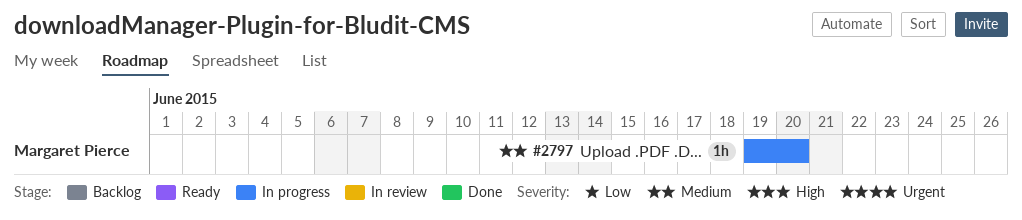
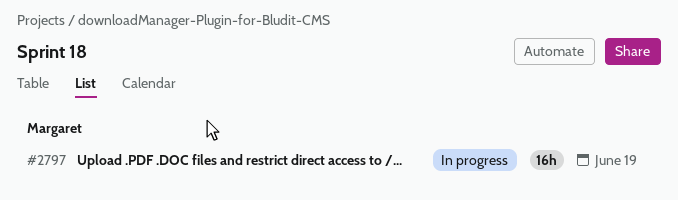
#2797, estimate: 1h -> 16h
#2797, due: Jun 20 -> Jun 19

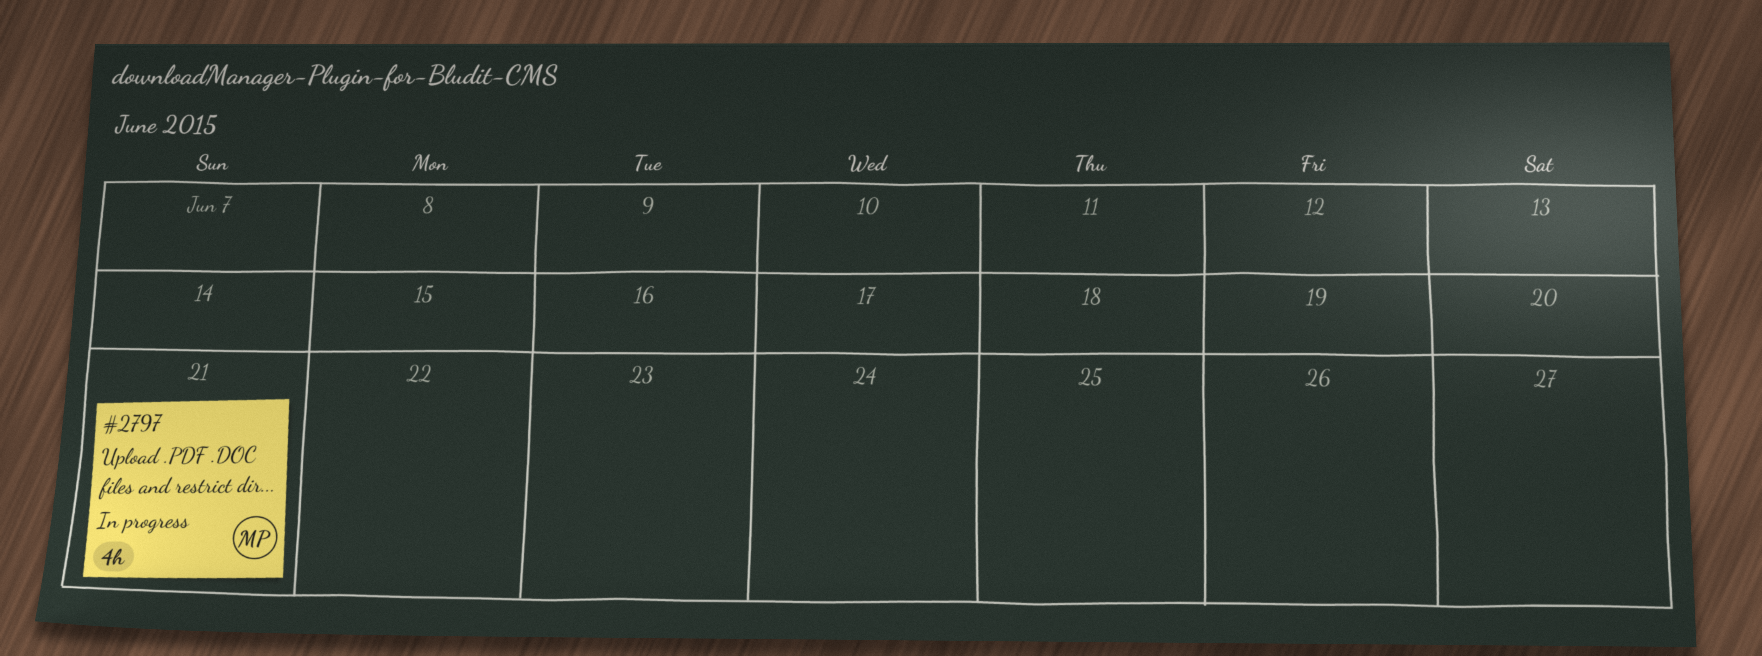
#2797, estimate: 16h -> 4h
#2797, due: Jun 19 -> Jun 21

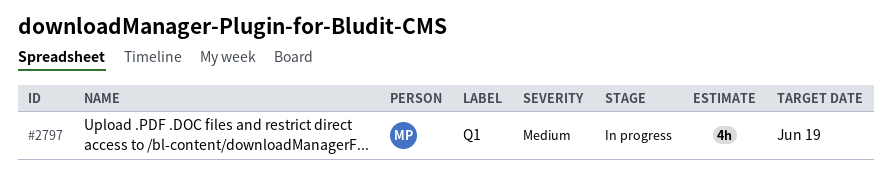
#2797, due: Jun 21 -> Jun 19

